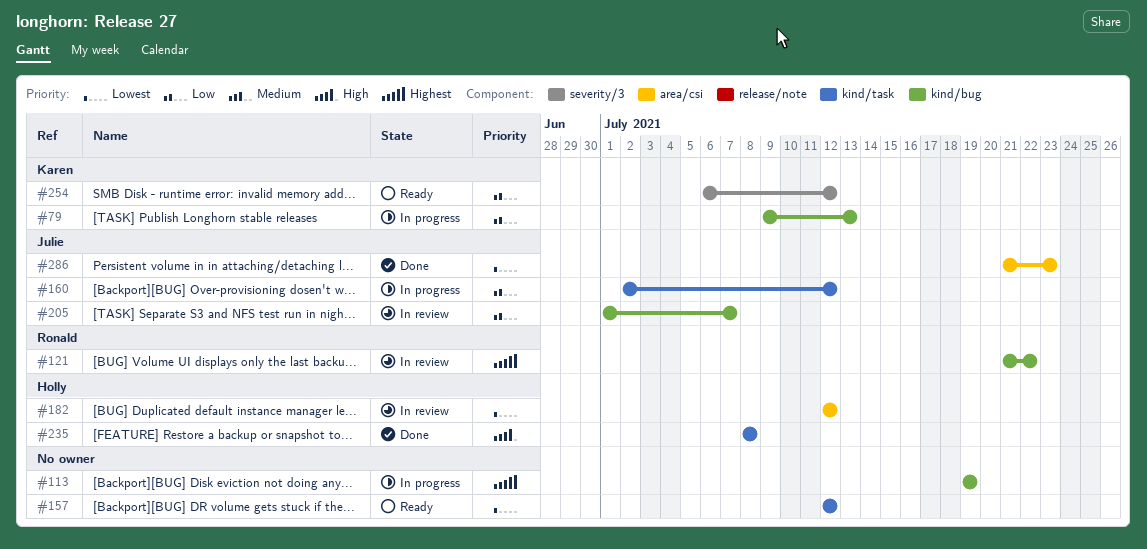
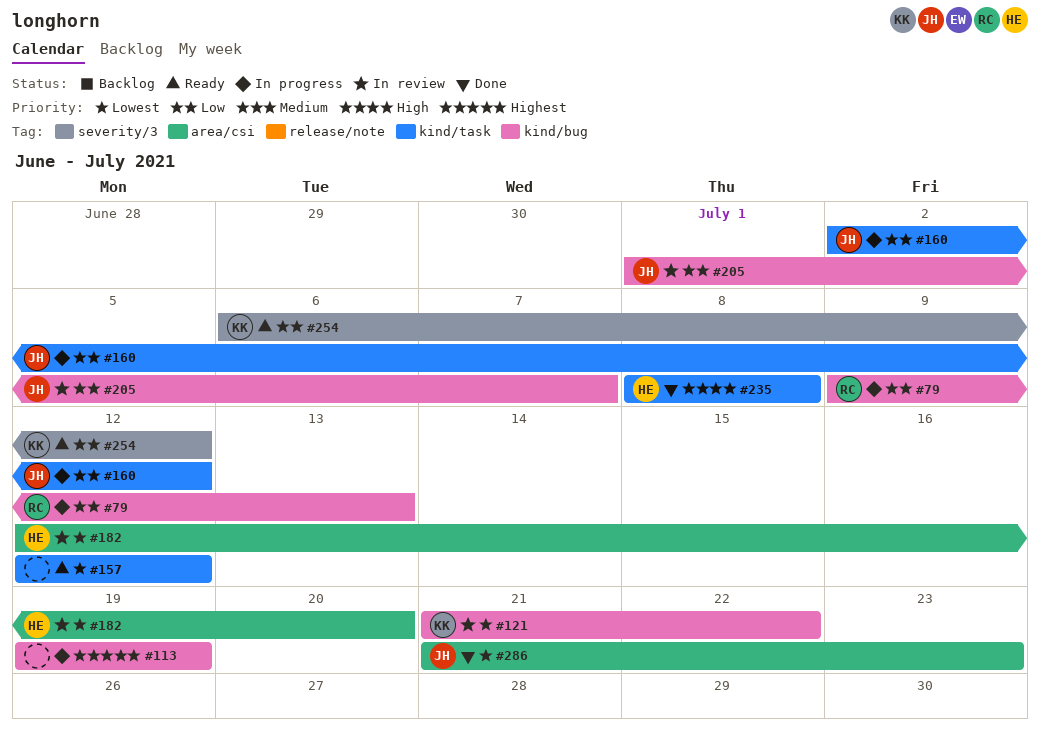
#79, owner: Karen -> Ronald
#121, owner: Ronald -> Karen
#121, priority: Highest -> Lowest
#182, due: Jul 12 -> Jul 20

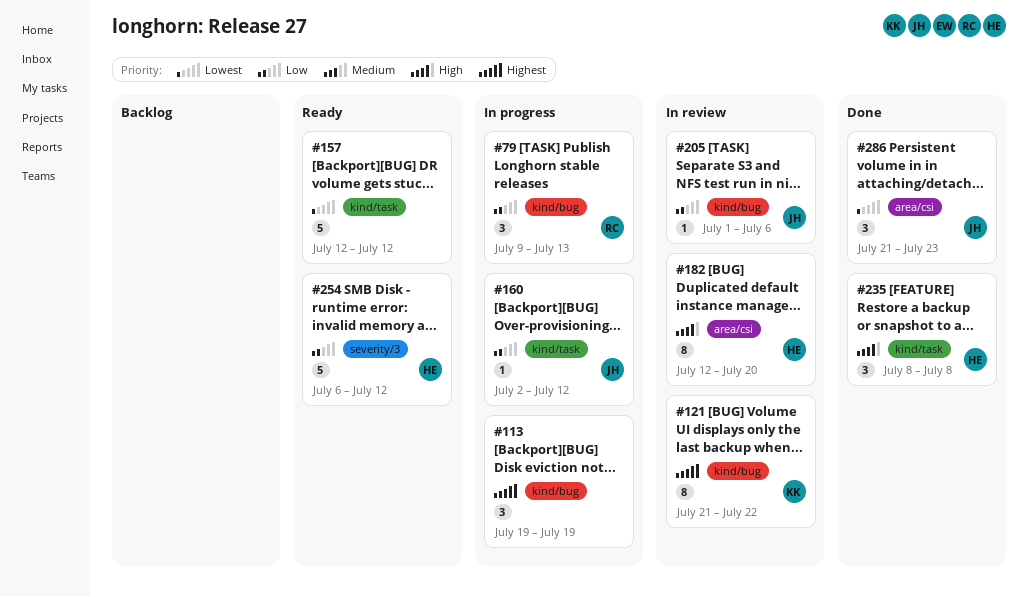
#121, priority: Lowest -> Highest
#182, priority: Lowest -> High
#205, due: Jul 7 -> Jul 6
#254, owner: KK -> HE

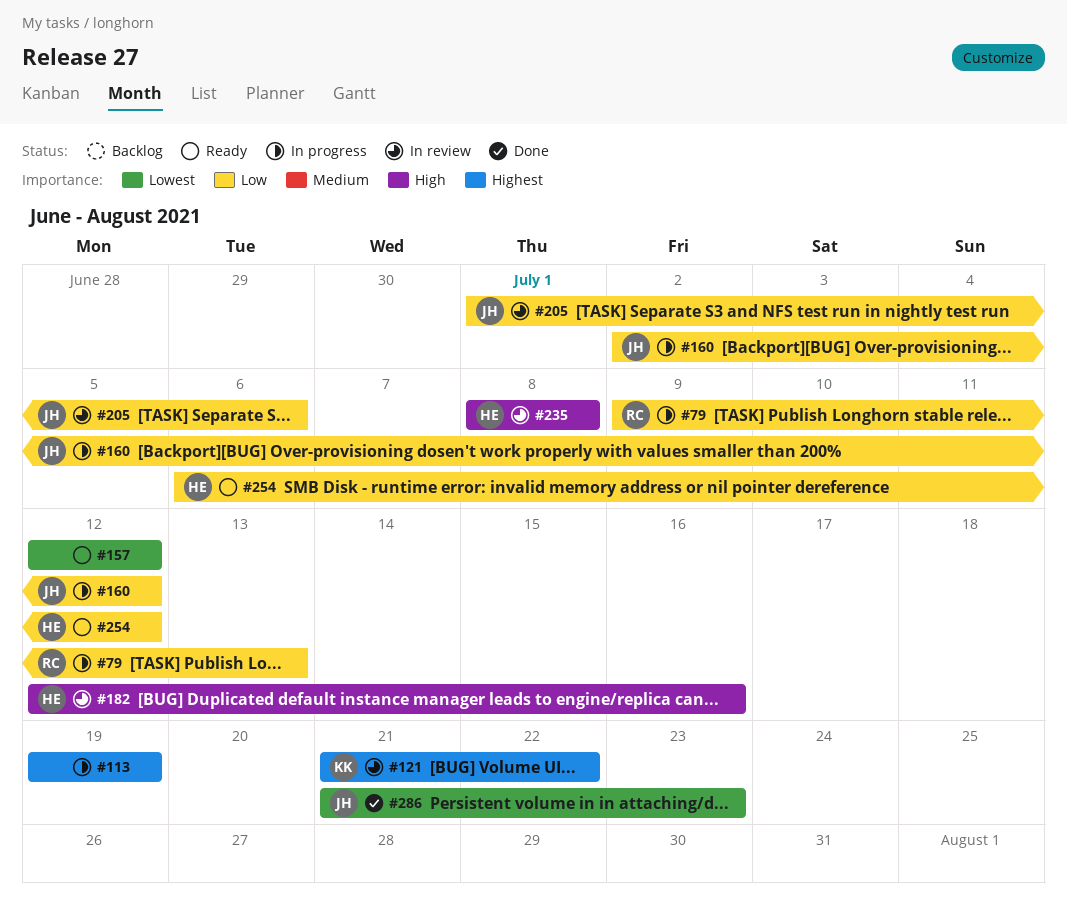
#182, due: Jul 20 -> Jul 16
#235, status: Done -> In review

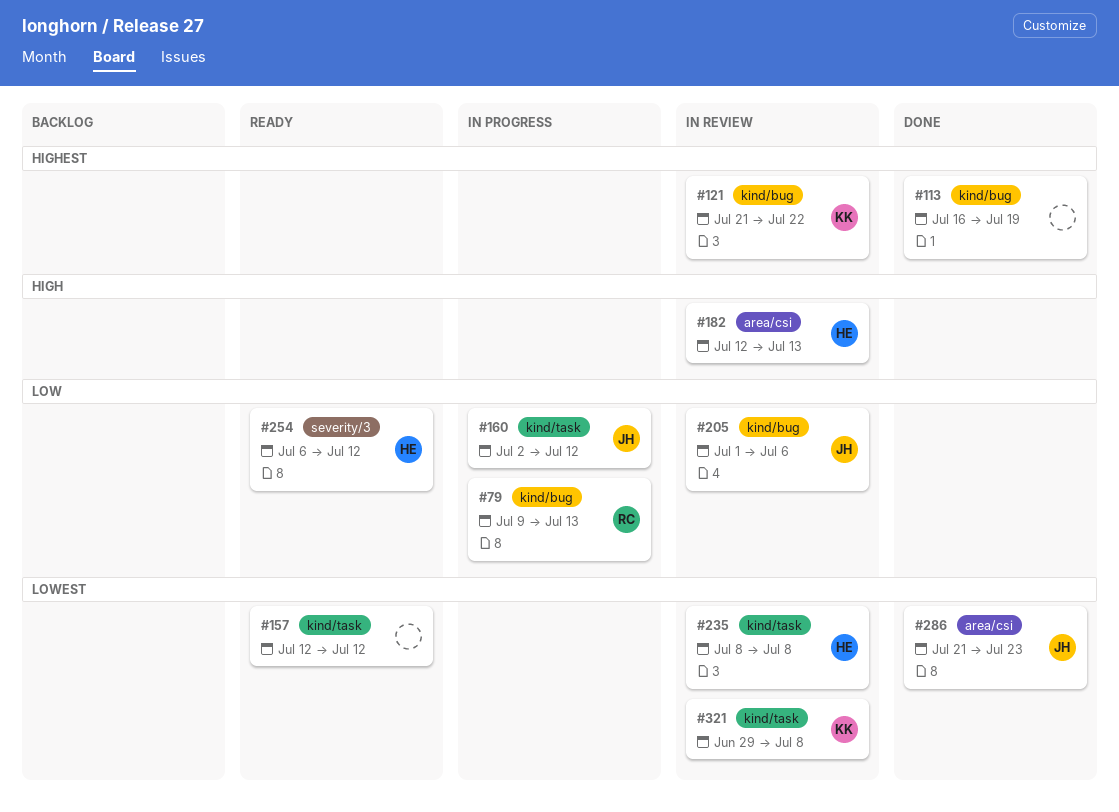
#113, status: In progress -> Done
#113, start: Jul 19 -> Jul 16
#182, due: Jul 16 -> Jul 13
#235, priority: High -> Lowest
#321: none -> present

